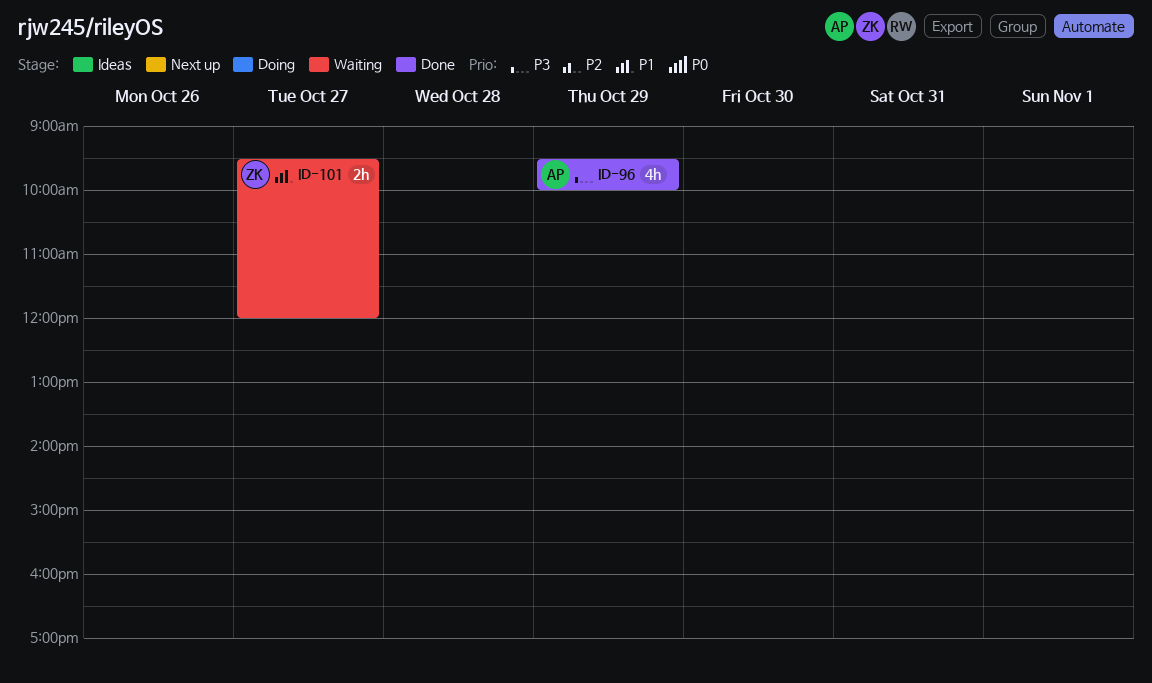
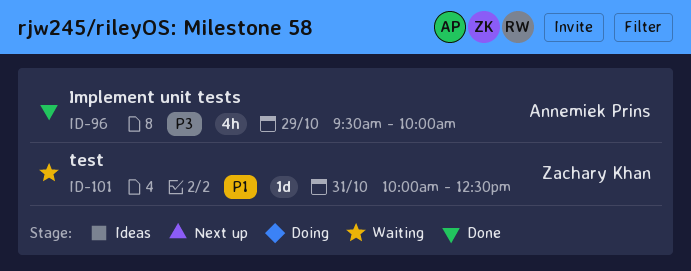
ID-101, estimate: 2h -> 1d
ID-101, day: Oct 27 -> Oct 31
ID-101, begins: 09:30 -> 10:00
ID-101, ends: 12:00 -> 12:30

